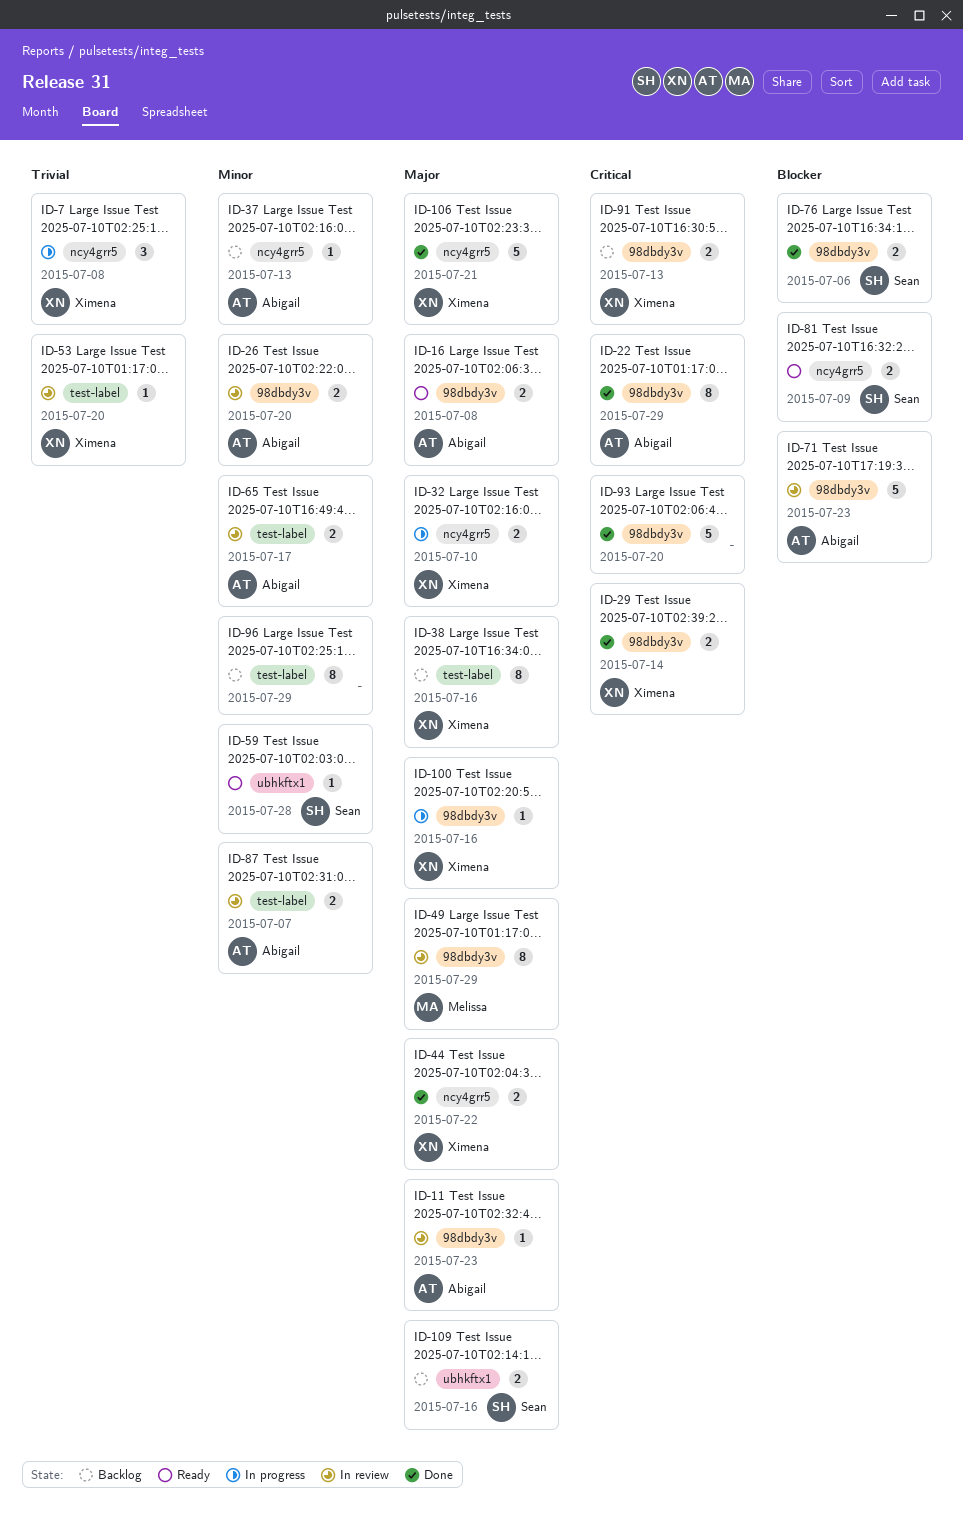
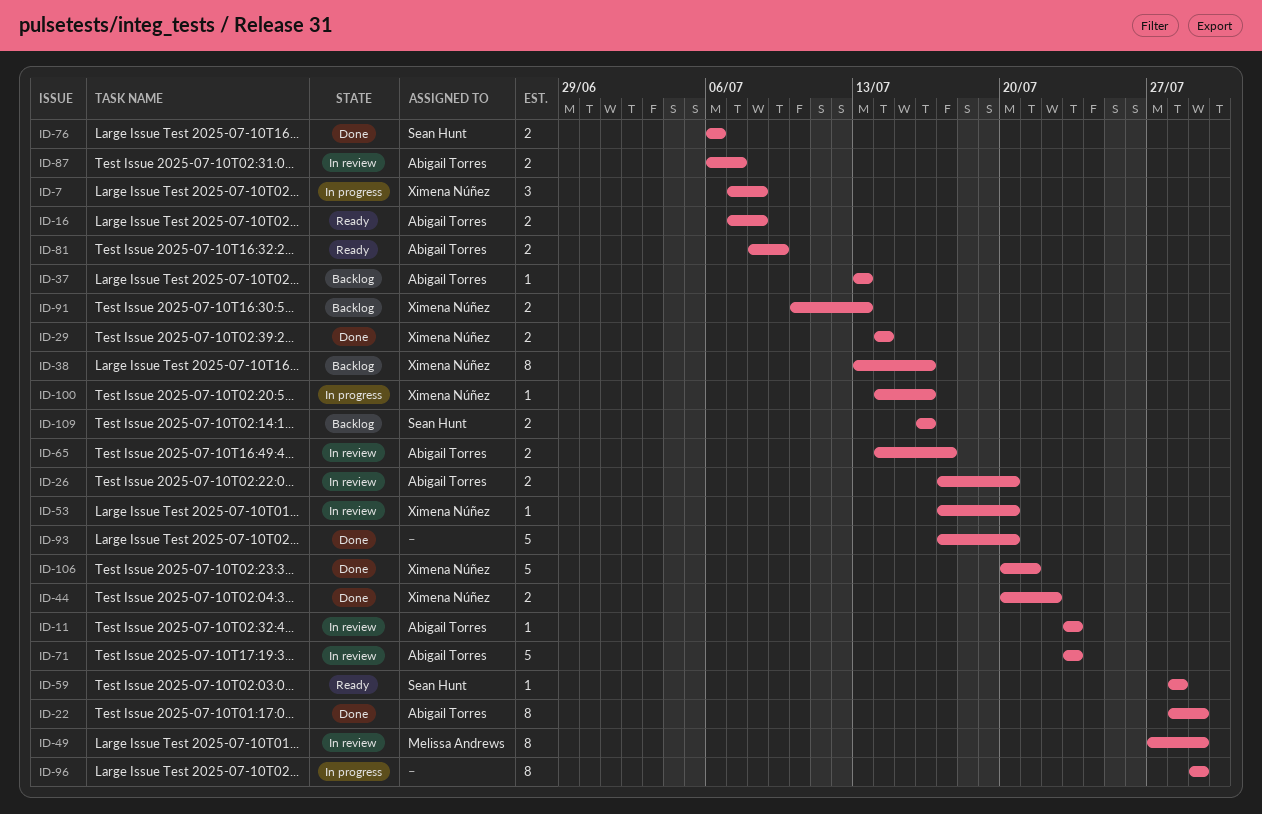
ID-32: present -> none
ID-81, owner: Sean Hunt -> Abigail Torres
ID-96, status: Backlog -> In progress

